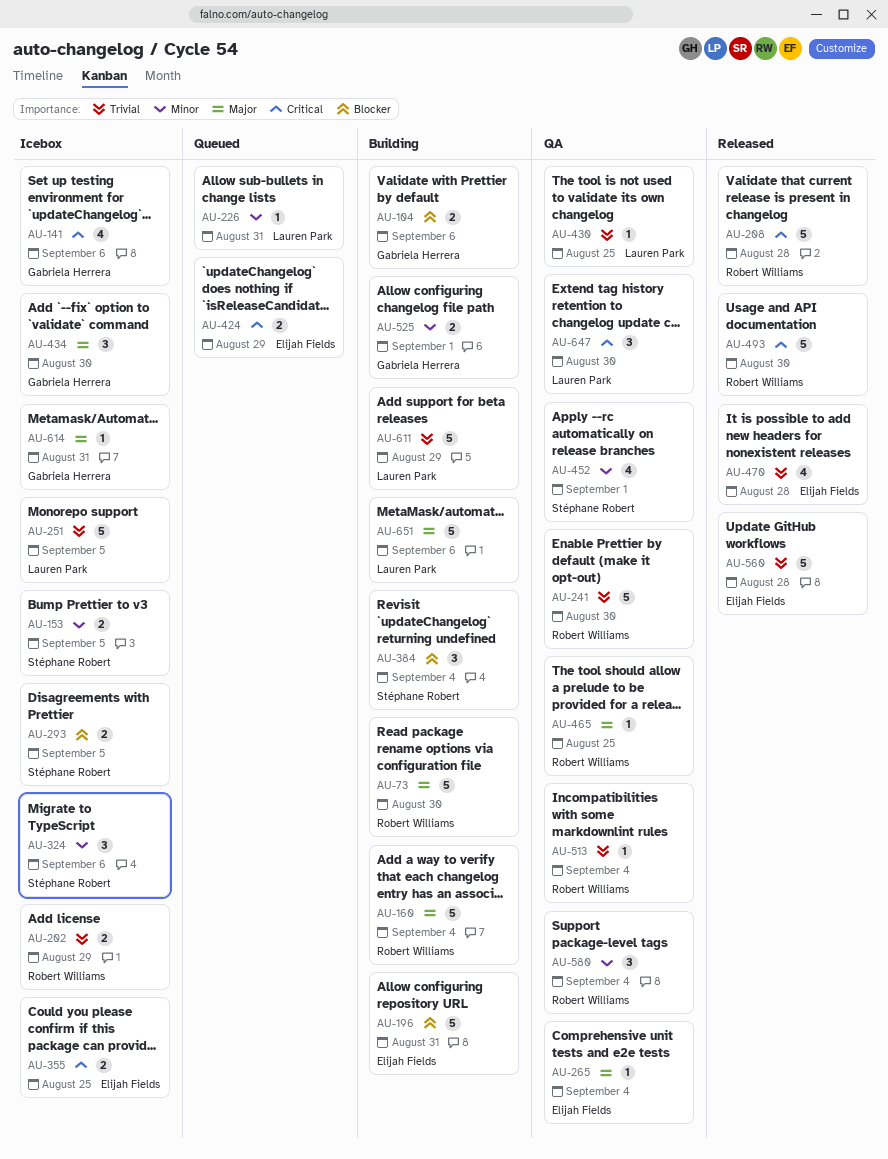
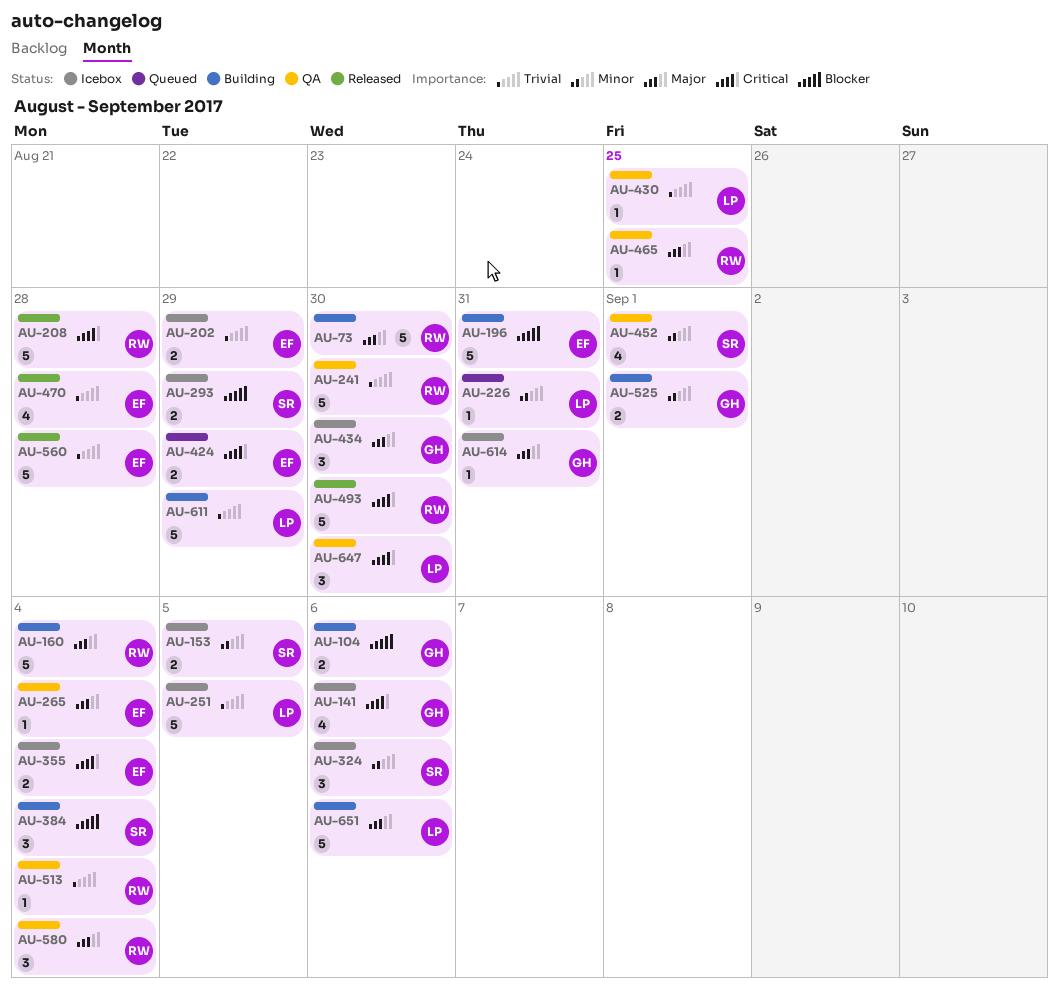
AU-202, owner: Robert Williams -> Elijah Fields
AU-293, due: Sep 5 -> Aug 29
AU-355, due: Aug 25 -> Sep 4
AU-580, priority: Minor -> Major

